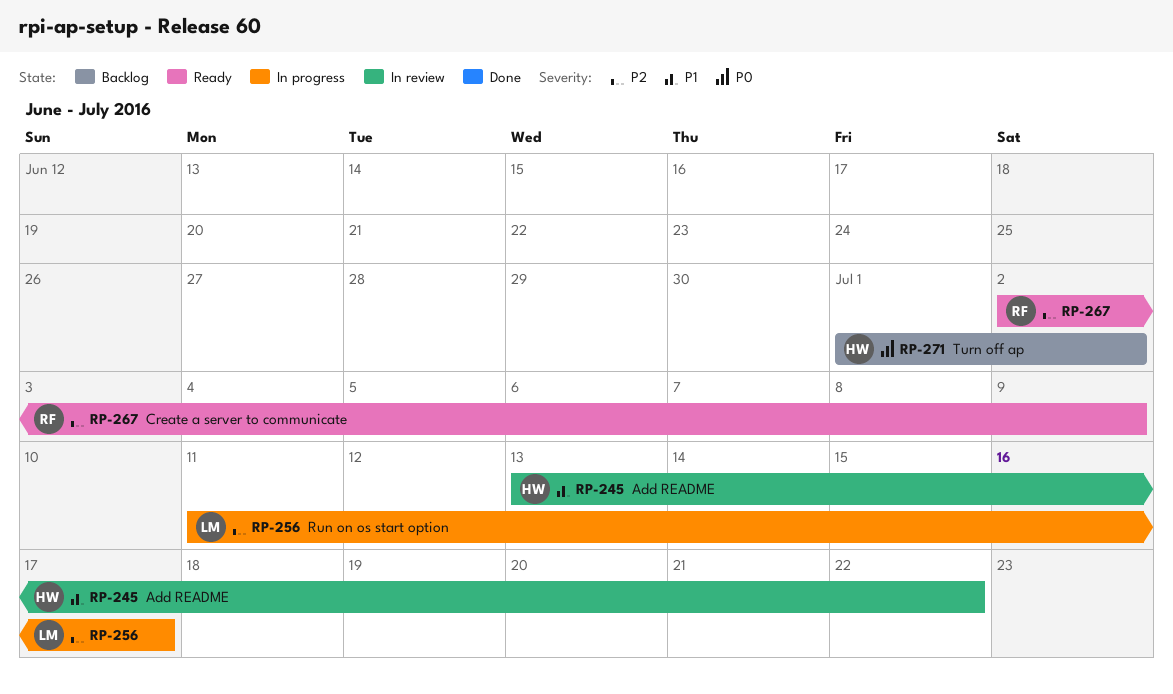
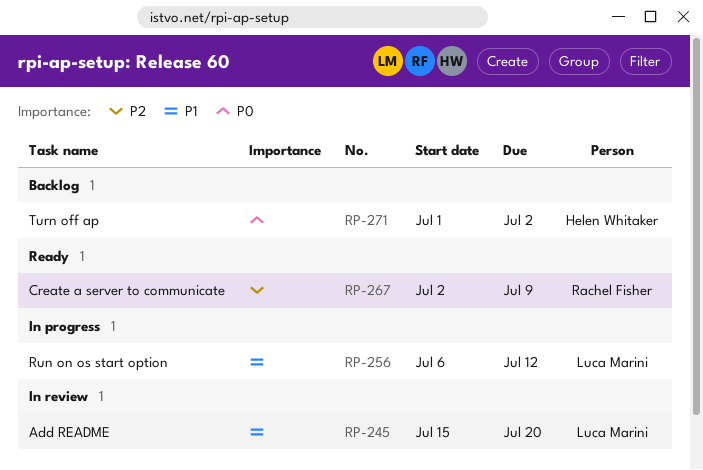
RP-245, owner: Helen Whitaker -> Luca Marini
RP-245, start: Jul 13 -> Jul 15
RP-245, due: Jul 22 -> Jul 20
RP-256, priority: P2 -> P1
RP-256, start: Jul 11 -> Jul 6
RP-256, due: Jul 17 -> Jul 12

